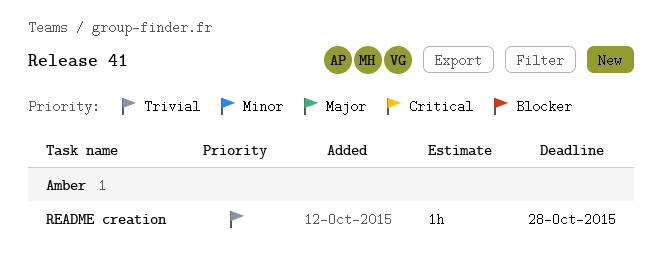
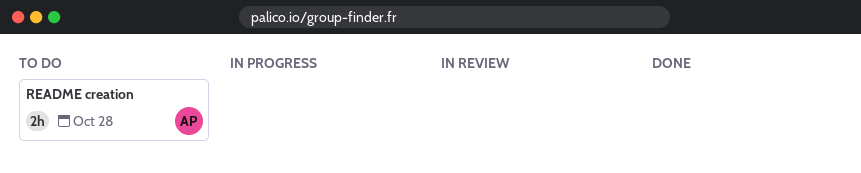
README creation, estimate: 1h -> 2h

